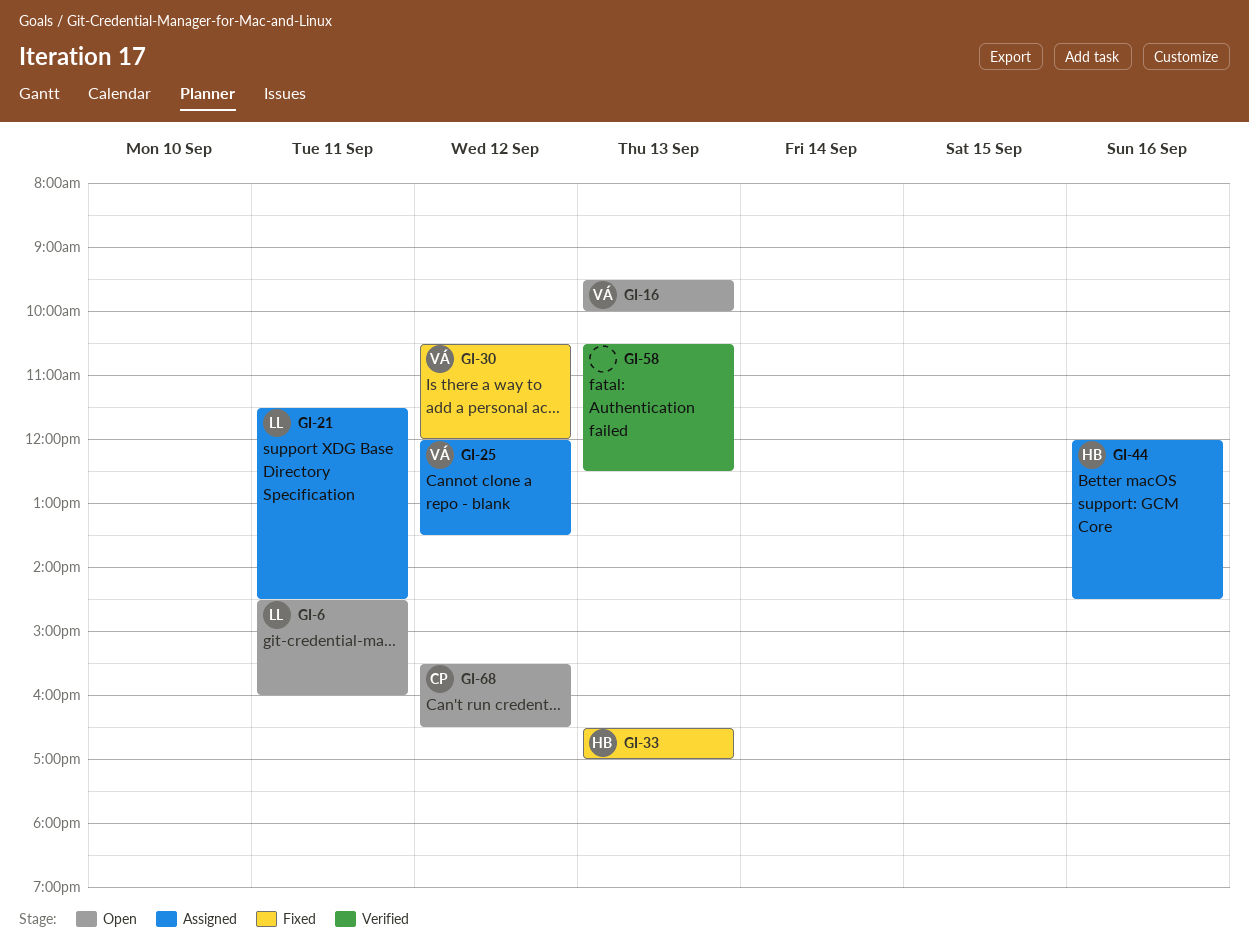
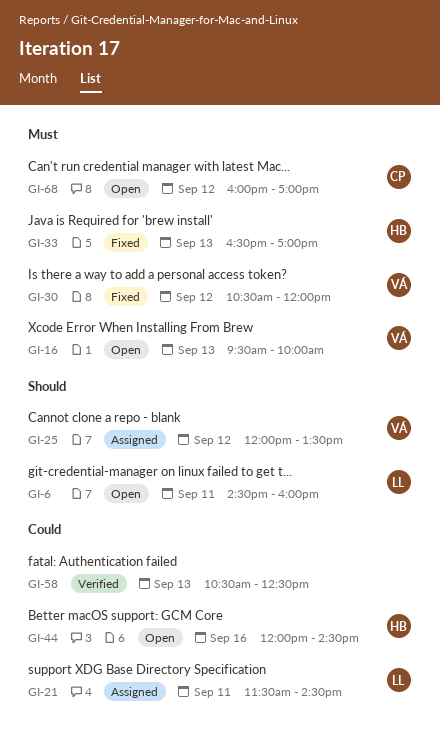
GI-44, status: Assigned -> Open
GI-68, begins: 15:30 -> 16:00
GI-68, ends: 16:30 -> 17:00

